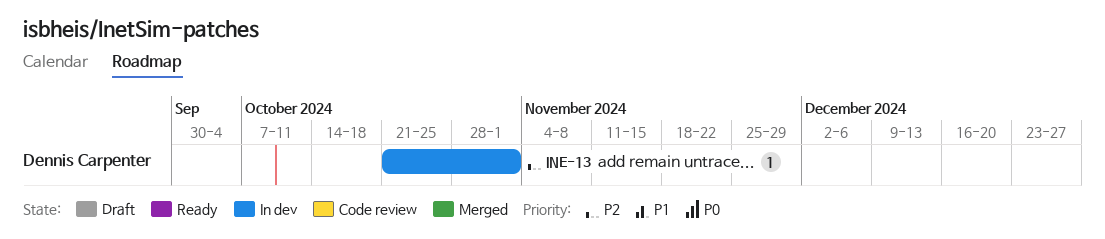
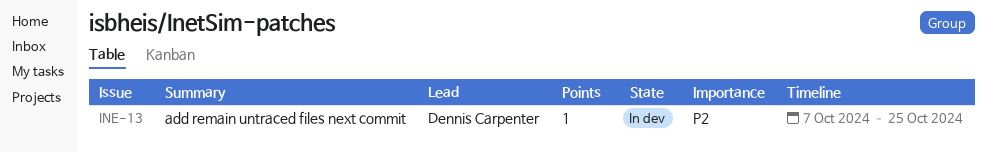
INE-13, start: Oct 21 -> Oct 7
INE-13, due: Nov 1 -> Oct 25

